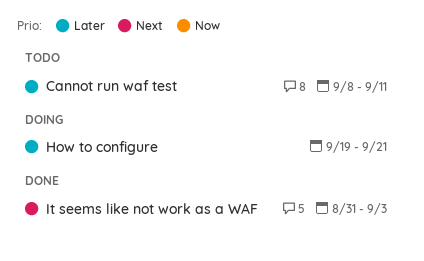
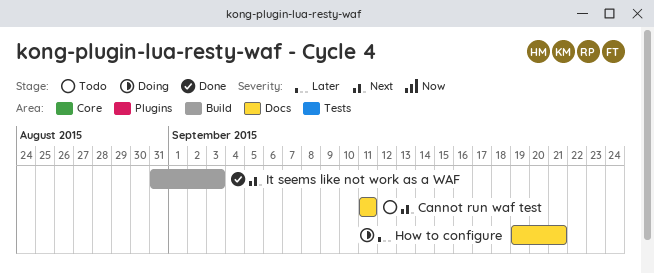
Cannot run waf test, priority: Later -> Next
Cannot run waf test, start: Sep 8 -> Sep 11

